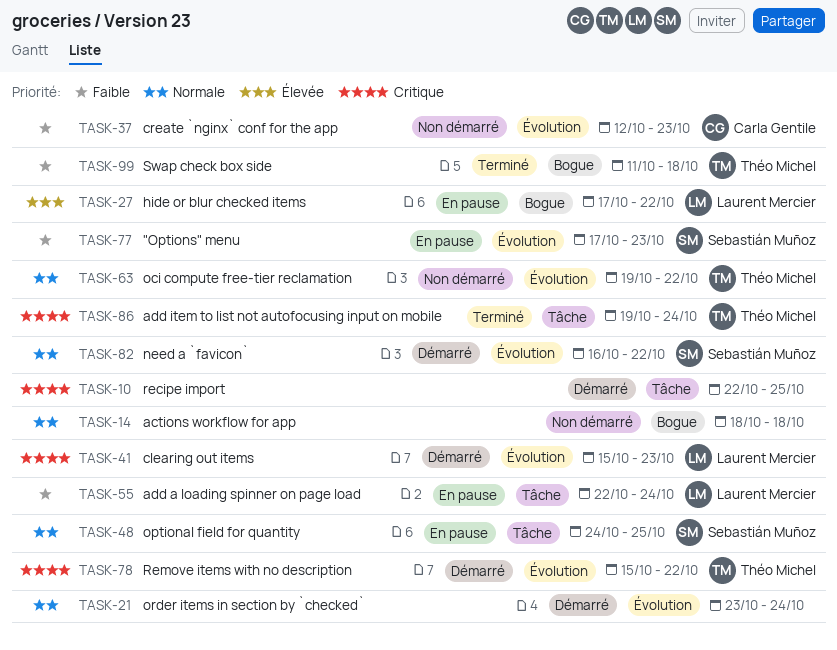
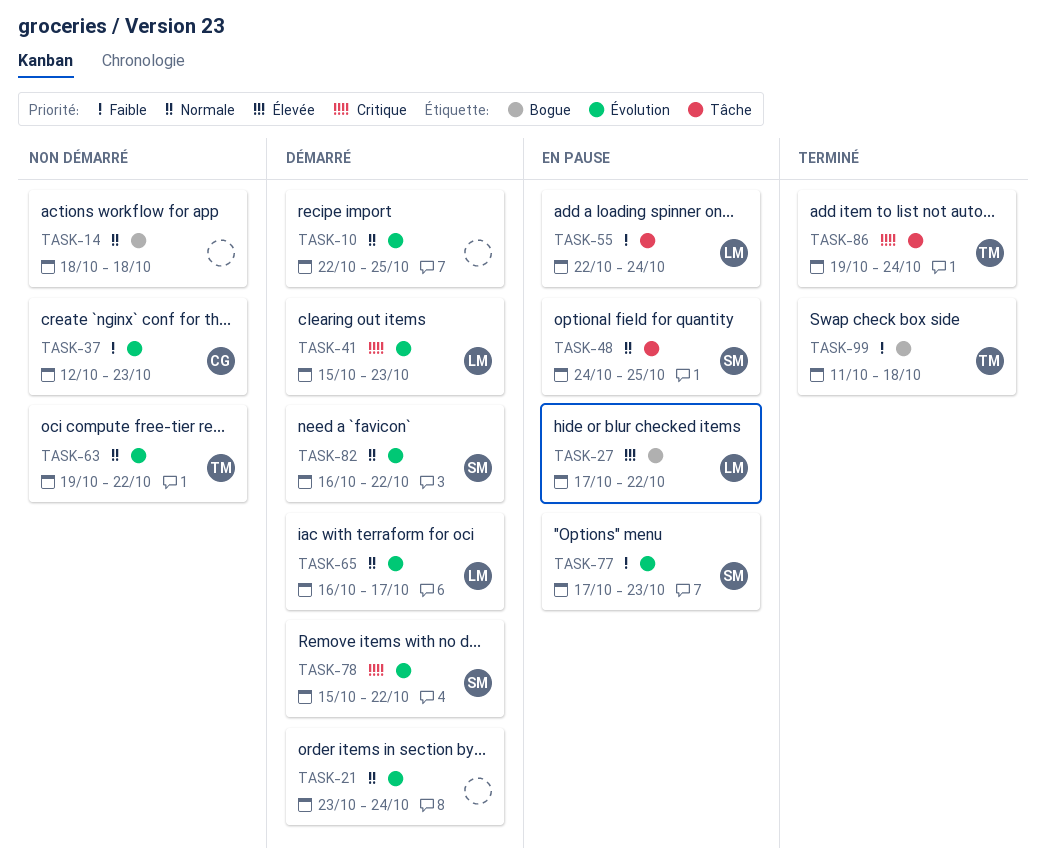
TASK-10, priority: Critique -> Normale
TASK-10, label: Tâche -> Évolution
TASK-65: none -> present
TASK-78, owner: Théo Michel -> Sebastián Muñoz

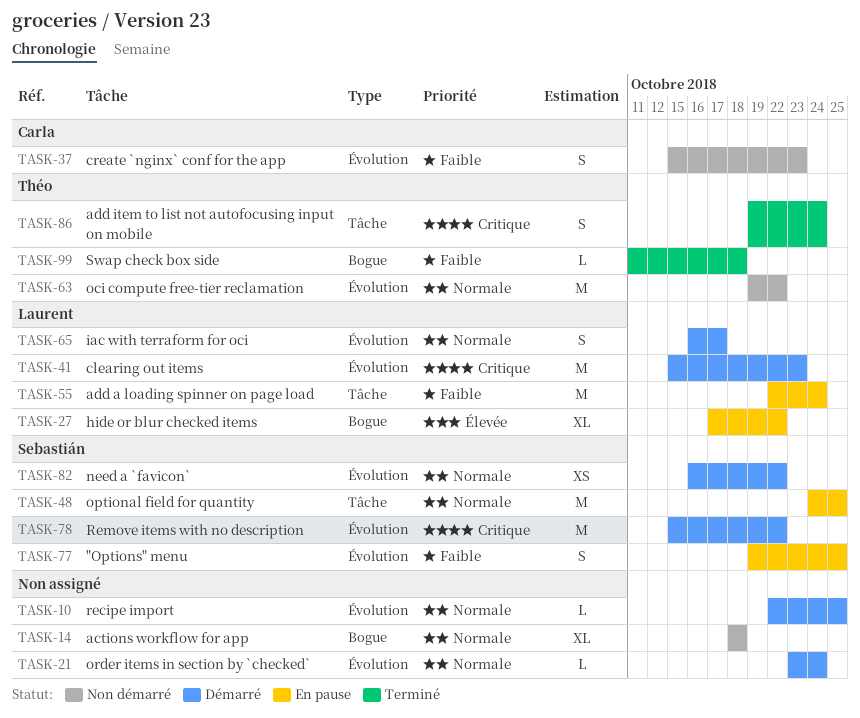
TASK-37, start: Oct 12 -> Oct 15
TASK-77, start: Oct 17 -> Oct 19
TASK-77, due: Oct 23 -> Oct 25

